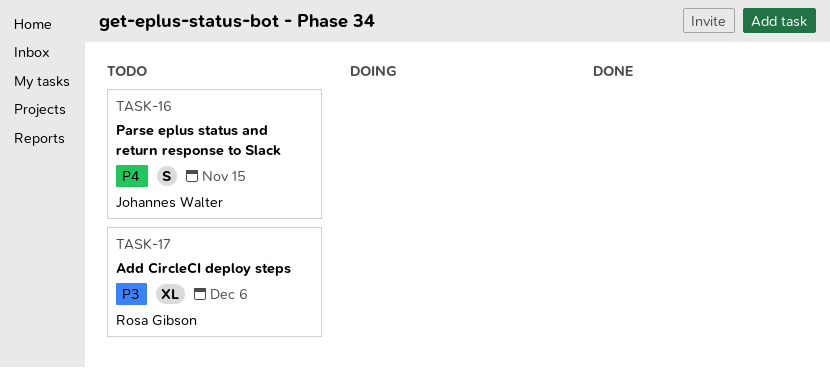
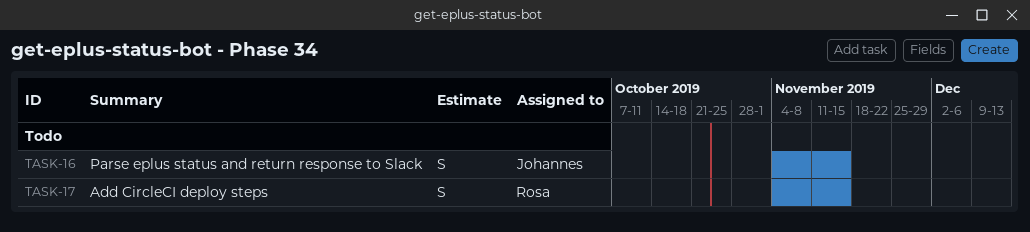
TASK-17, estimate: XL -> S
TASK-17, due: Dec 6 -> Nov 15

